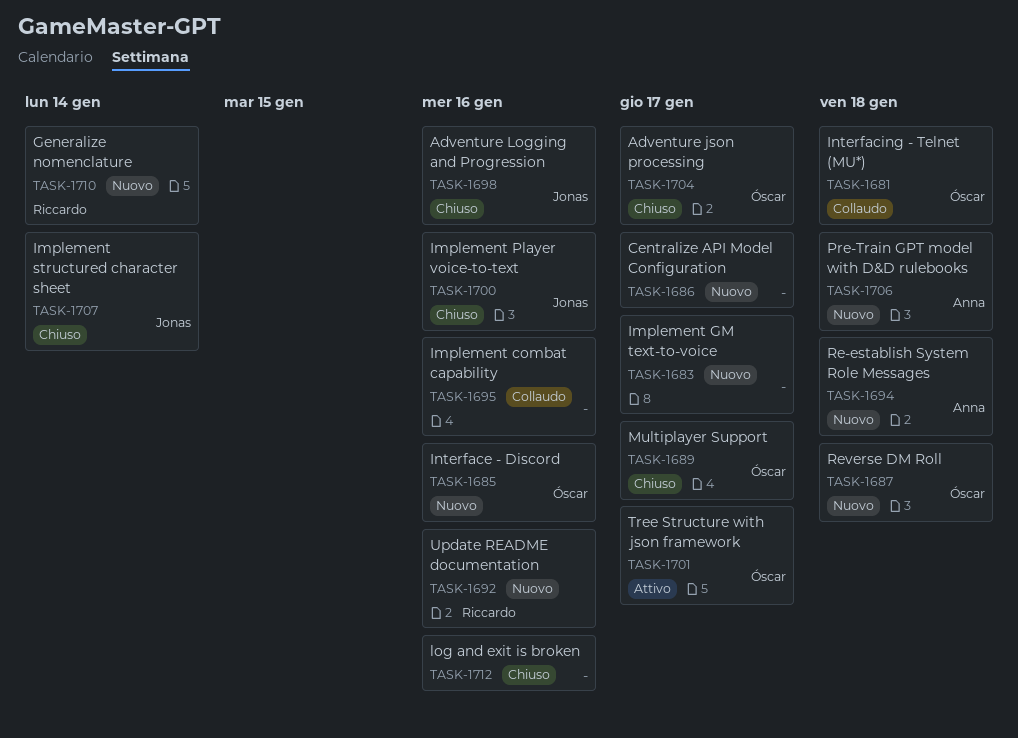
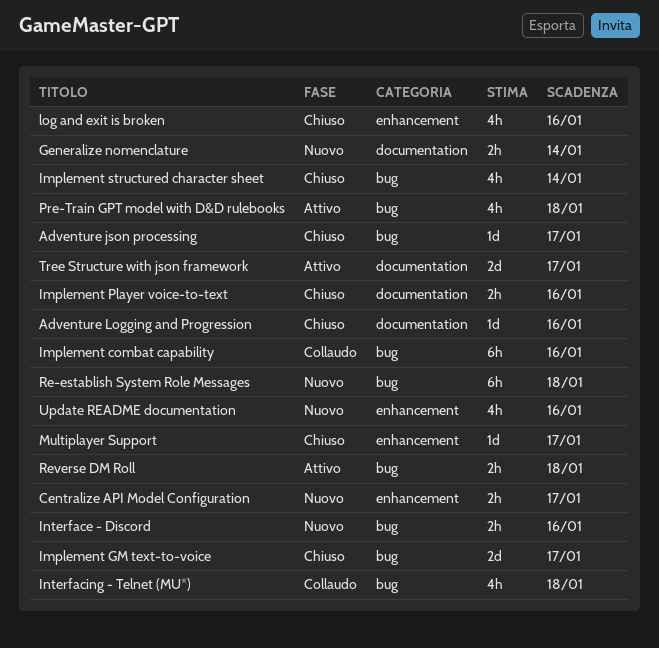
Implement GM text-to-voice, status: Nuovo -> Chiuso
Pre-Train GPT model with D&D rulebooks, status: Nuovo -> Attivo
Reverse DM Roll, status: Nuovo -> Attivo

